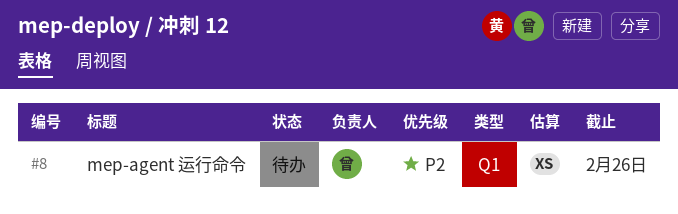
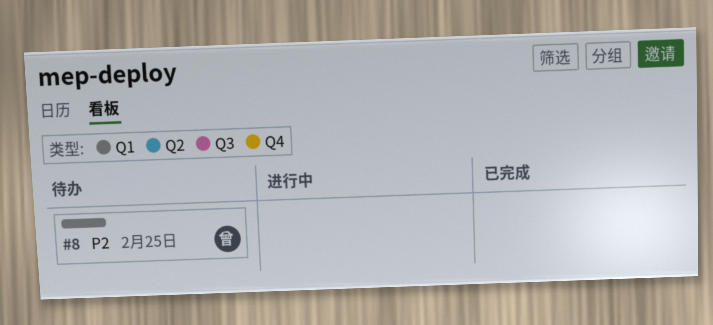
#8, due: Feb 26 -> Feb 25

